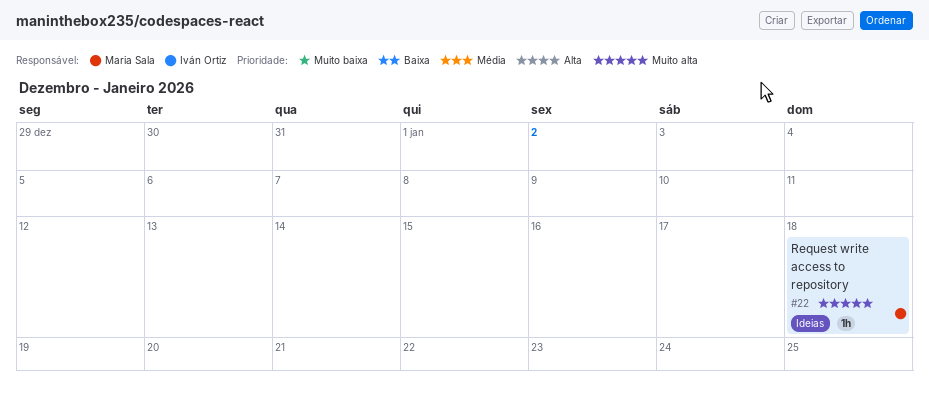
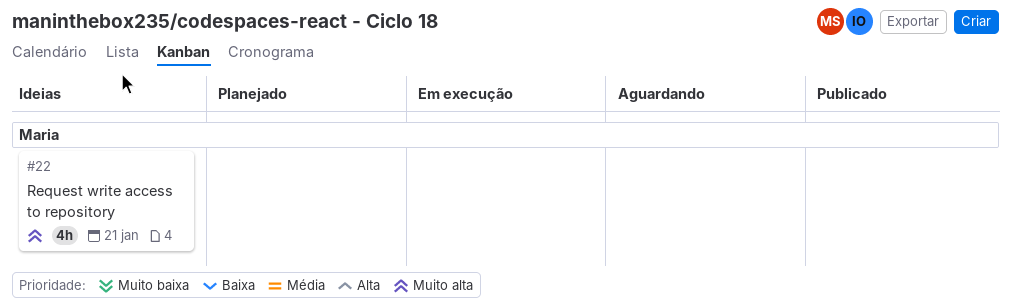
#22, estimate: 1h -> 4h
#22, due: Jan 18 -> Jan 21

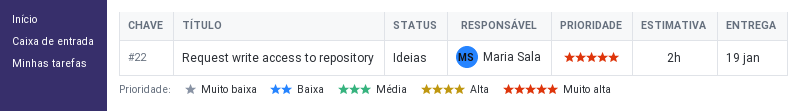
#22, estimate: 4h -> 2h
#22, due: Jan 21 -> Jan 19

